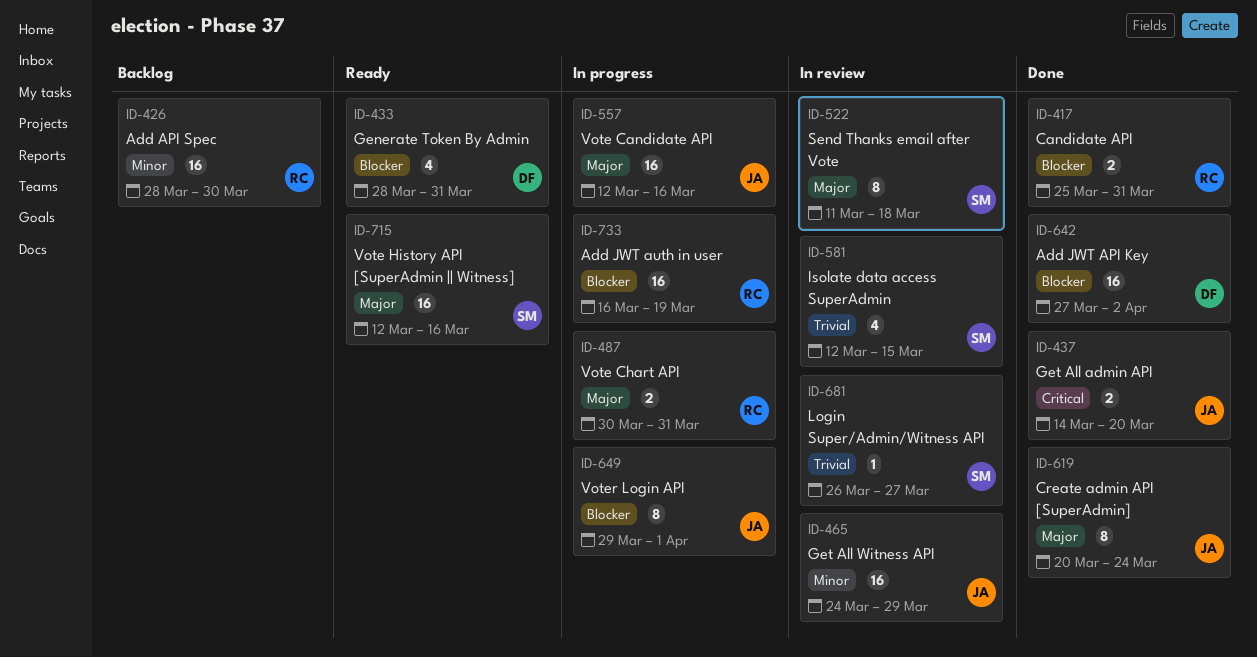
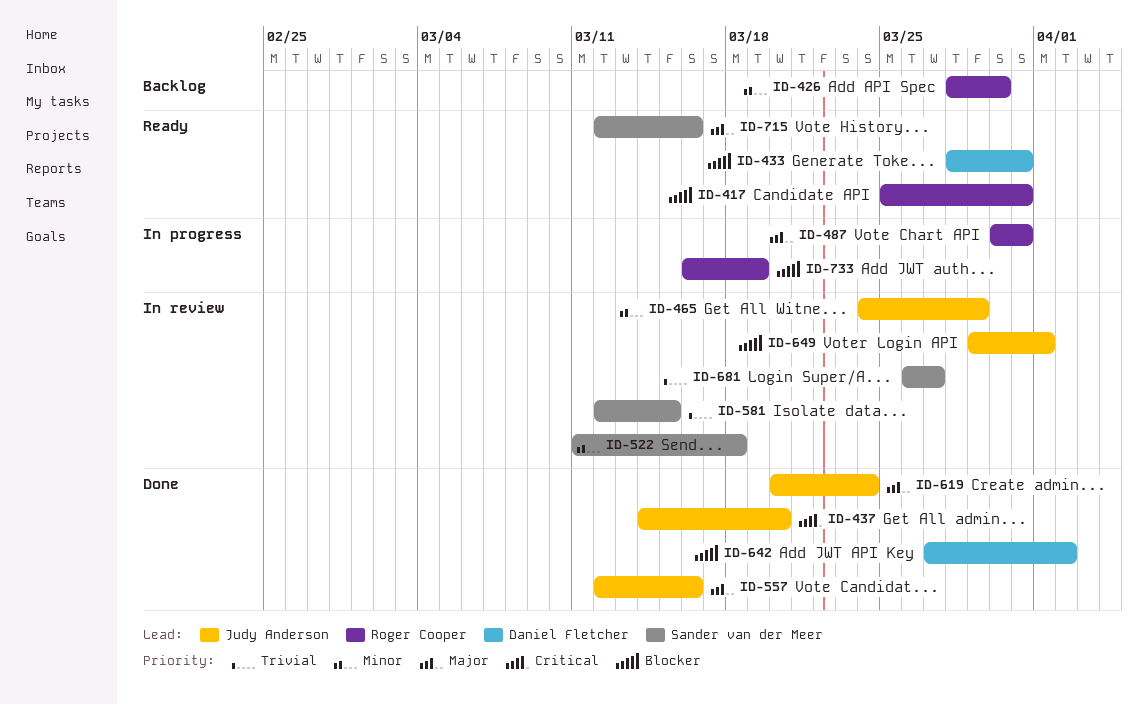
ID-417, status: Done -> Ready
ID-522, priority: Major -> Minor
ID-557, status: In progress -> Done
ID-649, status: In progress -> In review

